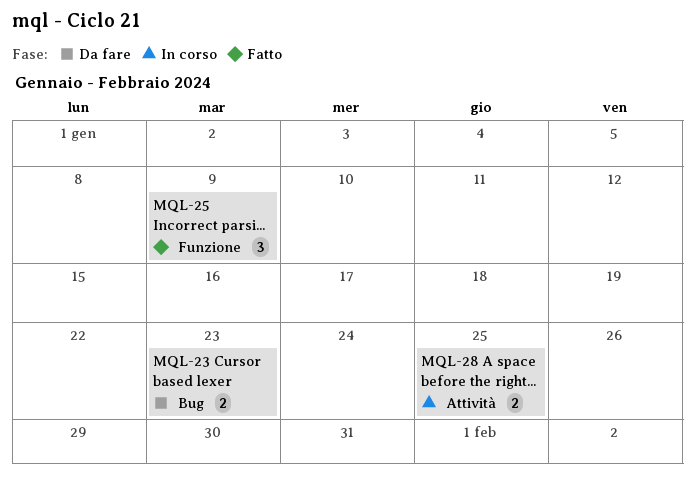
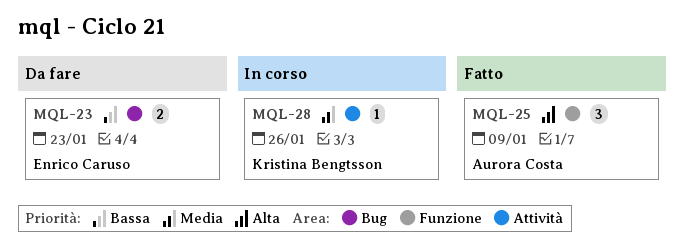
MQL-28, estimate: 2 -> 1
MQL-28, due: Jan 25 -> Jan 26

